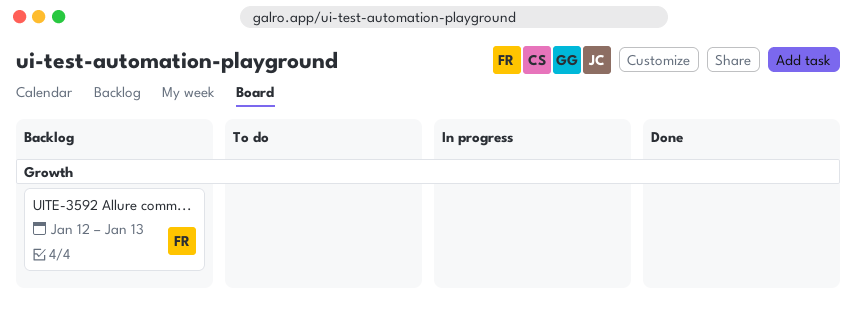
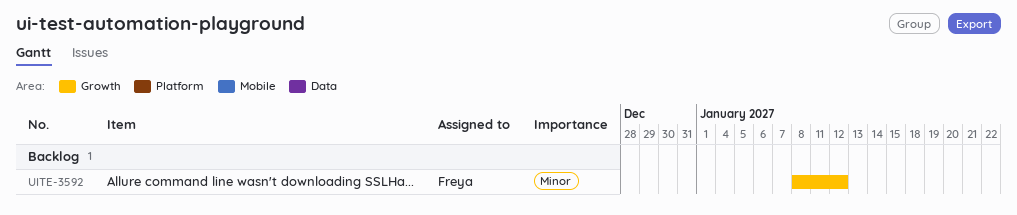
UITE-3592, start: Jan 12 -> Jan 8
UITE-3592, due: Jan 13 -> Jan 12

